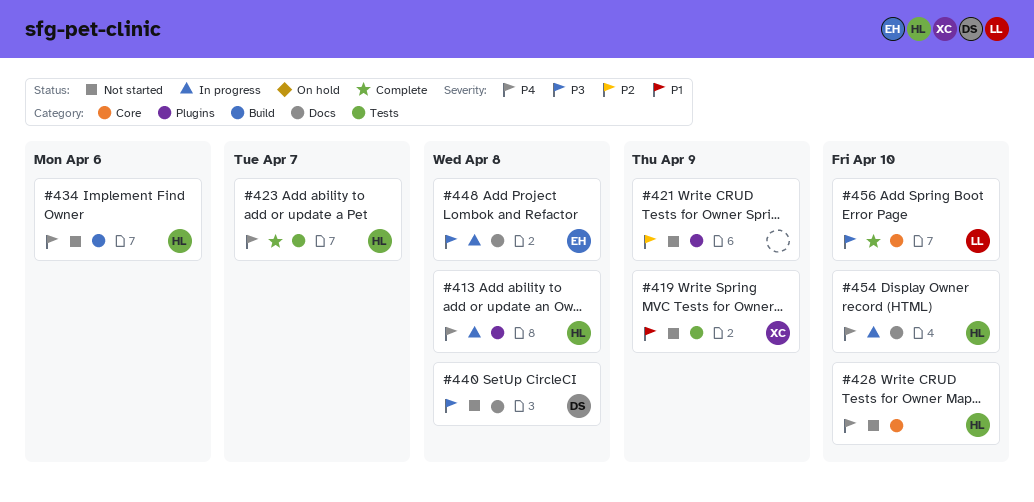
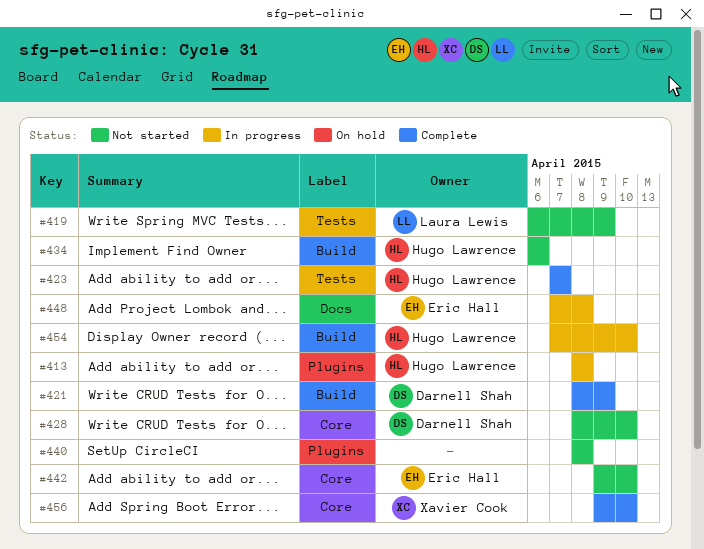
#419, owner: Xavier Cook -> Laura Lewis
#421, status: Not started -> Complete
#421, owner: none -> Darnell Shah
#421, label: Plugins -> Build
#428, owner: Hugo Lawrence -> Darnell Shah
#440, owner: Darnell Shah -> none
#440, label: Docs -> Plugins
#442: none -> present
#454, label: Docs -> Build
#456, owner: Laura Lewis -> Xavier Cook

